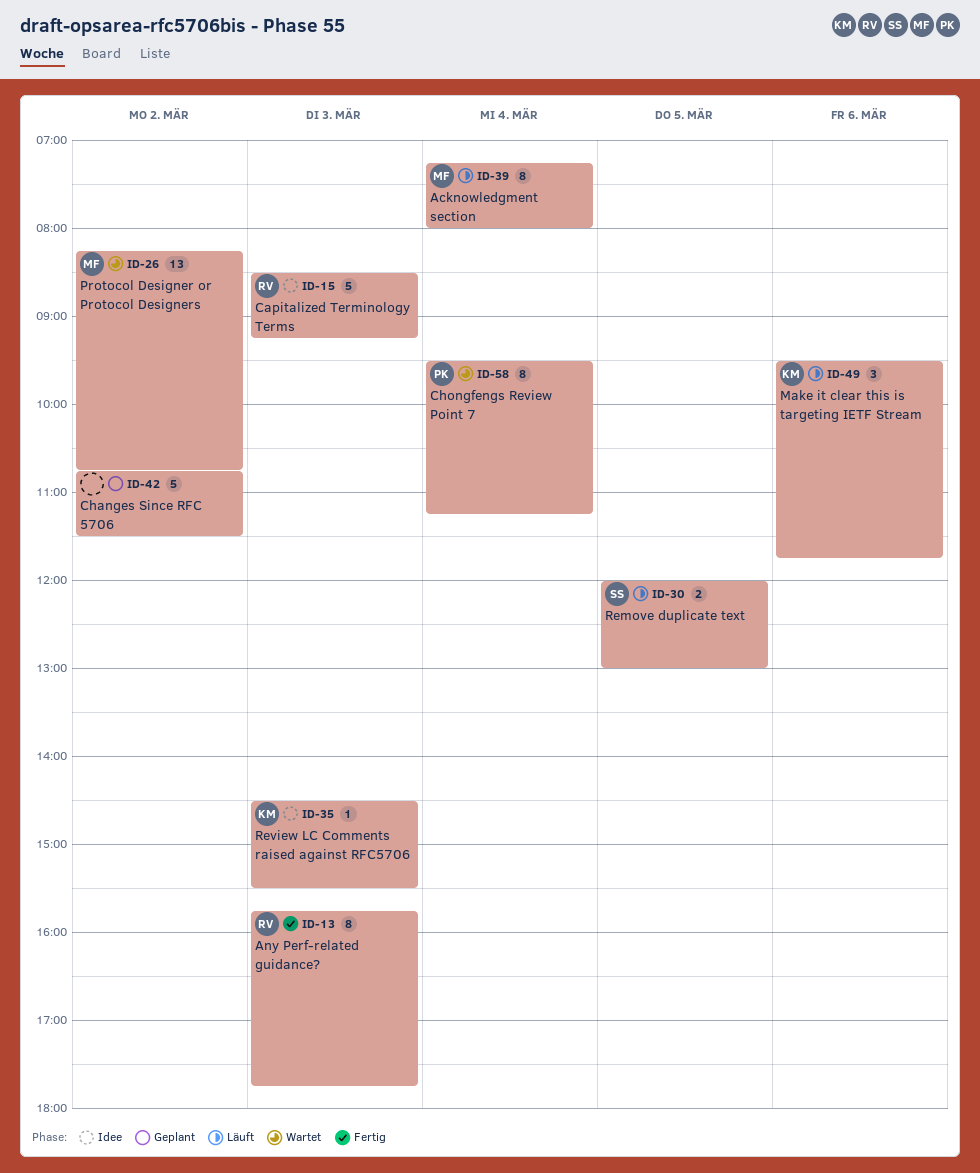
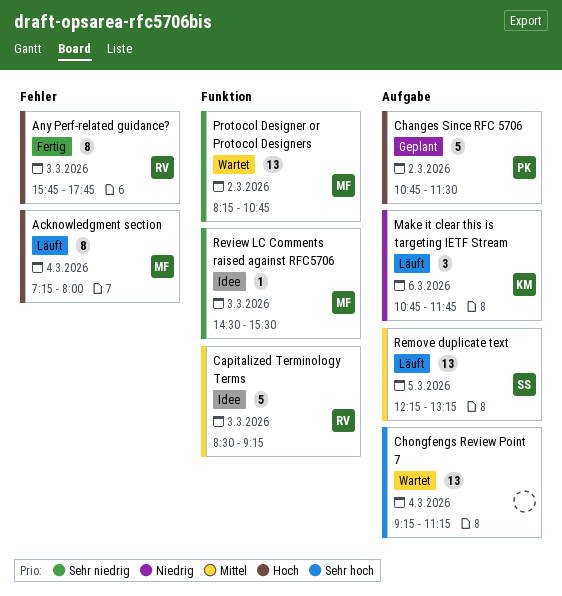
Changes Since RFC 5706, owner: none -> PK
Chongfengs Review Point 7, owner: PK -> none
Chongfengs Review Point 7, estimate: 8 -> 13
Chongfengs Review Point 7, begins: 09:30 -> 09:15
Make it clear this is targeting IETF Stream, begins: 09:30 -> 10:45
Remove duplicate text, estimate: 2 -> 13
Remove duplicate text, begins: 12:00 -> 12:15
Remove duplicate text, ends: 13:00 -> 13:15
Review LC Comments raised against RFC5706, owner: KM -> MF

